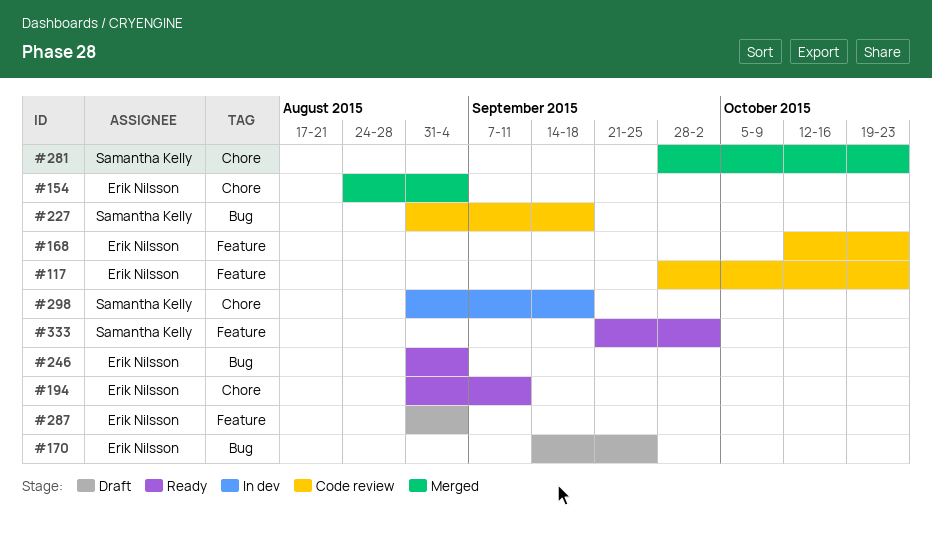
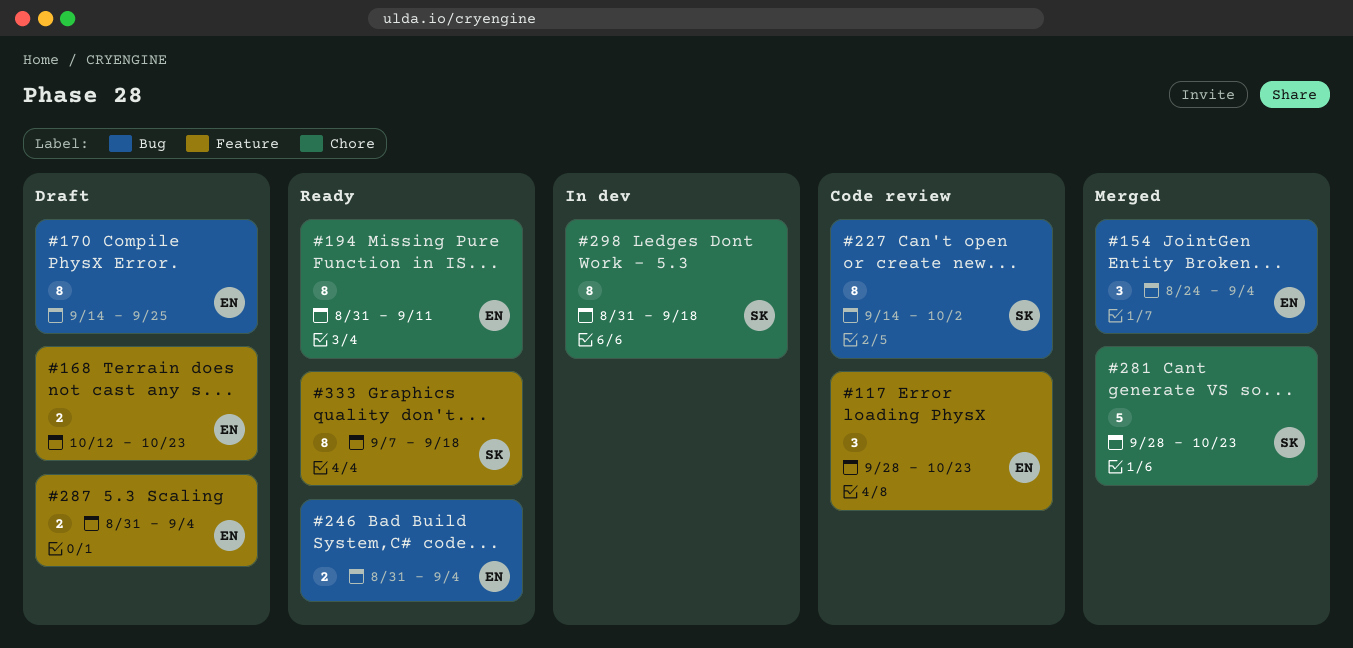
#154, label: Chore -> Bug
#168, status: Code review -> Draft
#227, start: Aug 31 -> Sep 14
#227, due: Sep 18 -> Oct 2
#333, start: Sep 21 -> Sep 7
#333, due: Oct 2 -> Sep 18

